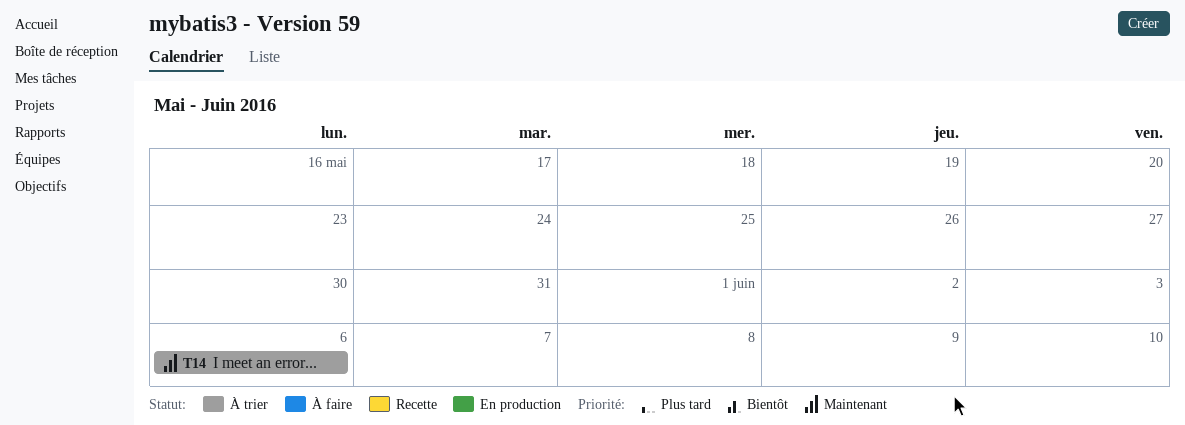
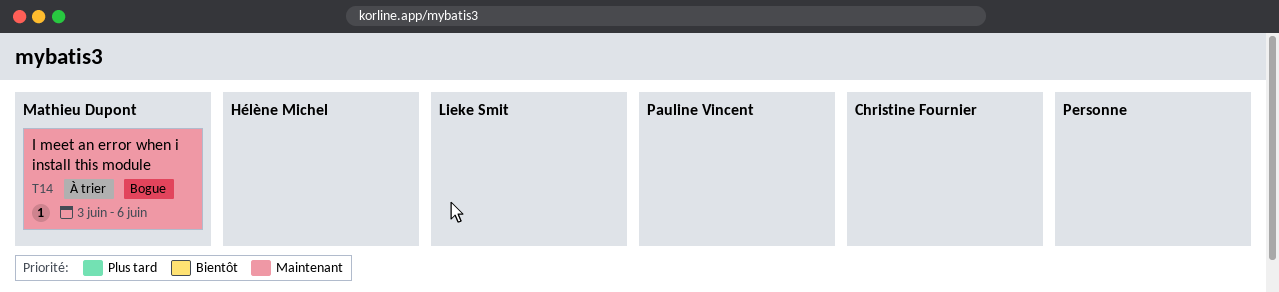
T14, start: Jun 6 -> Jun 3

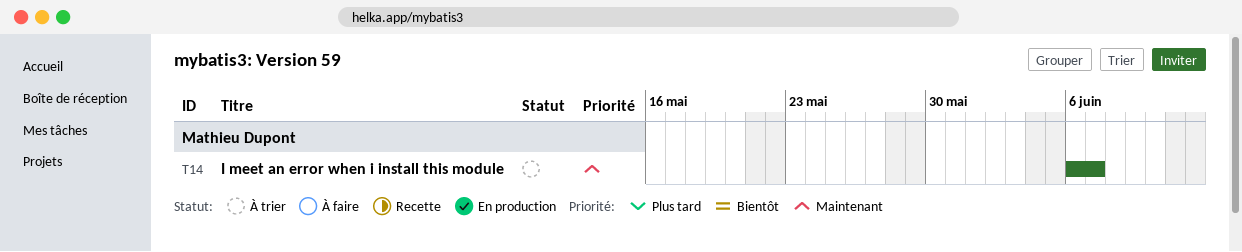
T14, start: Jun 3 -> Jun 6
T14, due: Jun 6 -> Jun 7

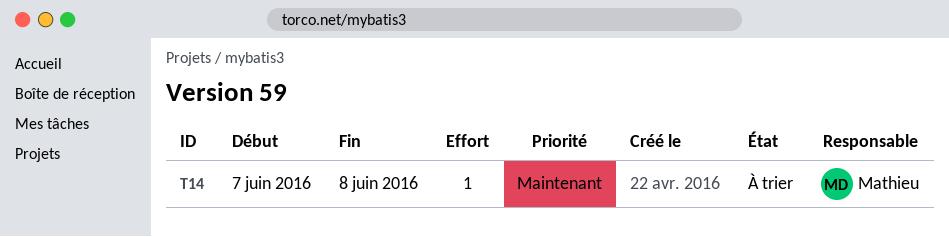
T14, start: Jun 6 -> Jun 7
T14, due: Jun 7 -> Jun 8

